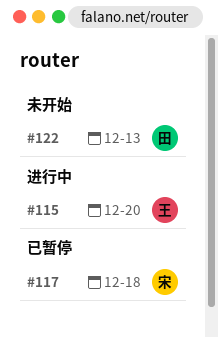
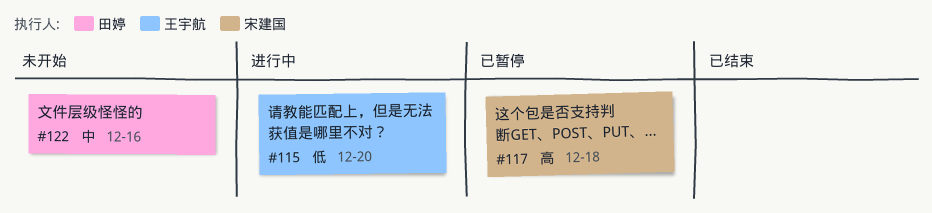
#122, due: Dec 13 -> Dec 16

